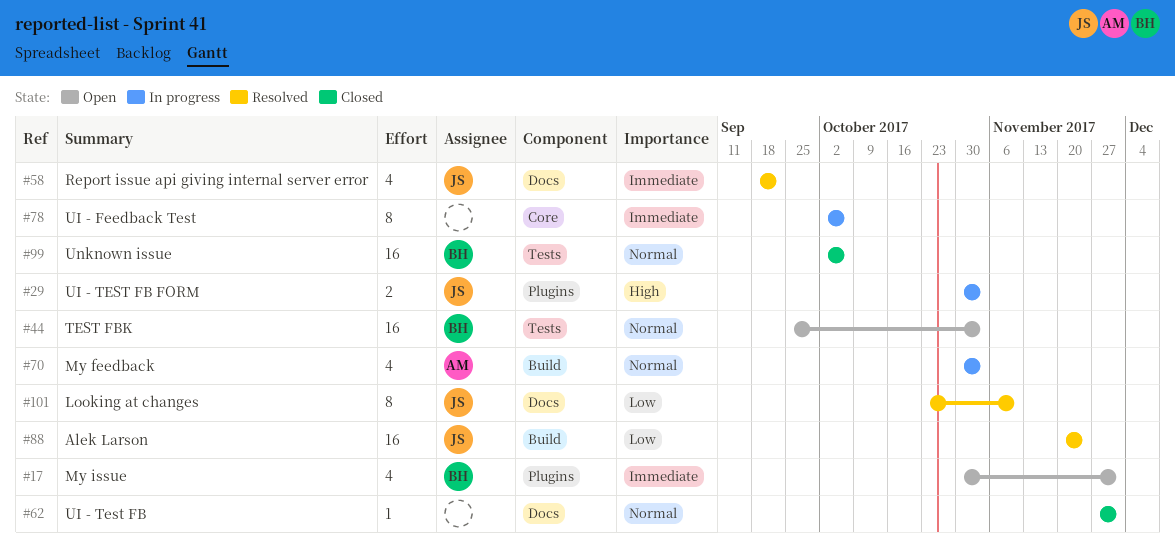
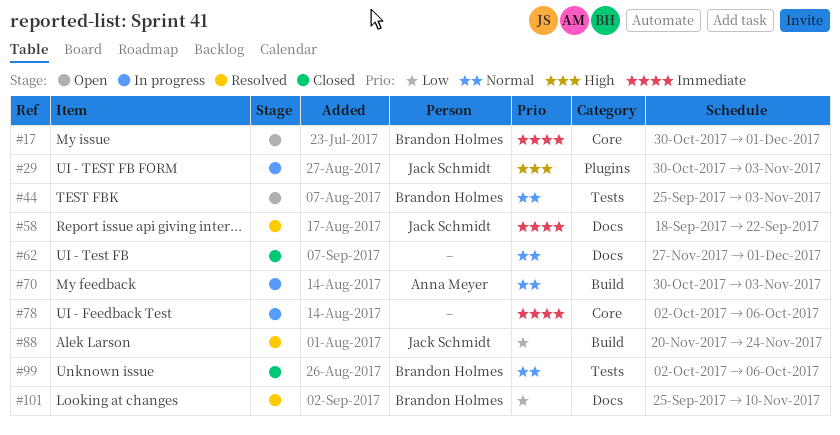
#17, label: Plugins -> Core
#101, owner: Jack Schmidt -> Brandon Holmes
#101, start: Oct 23 -> Sep 25

